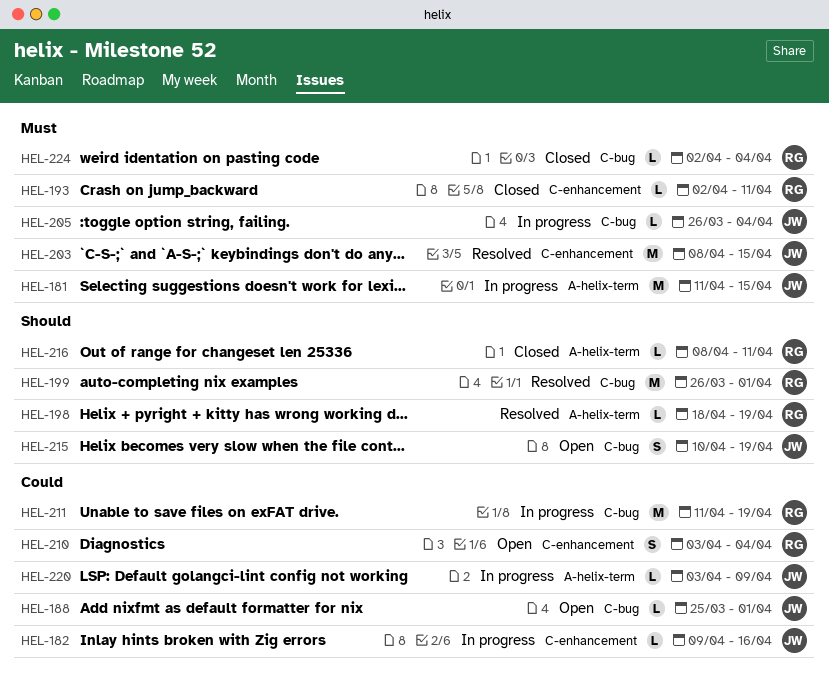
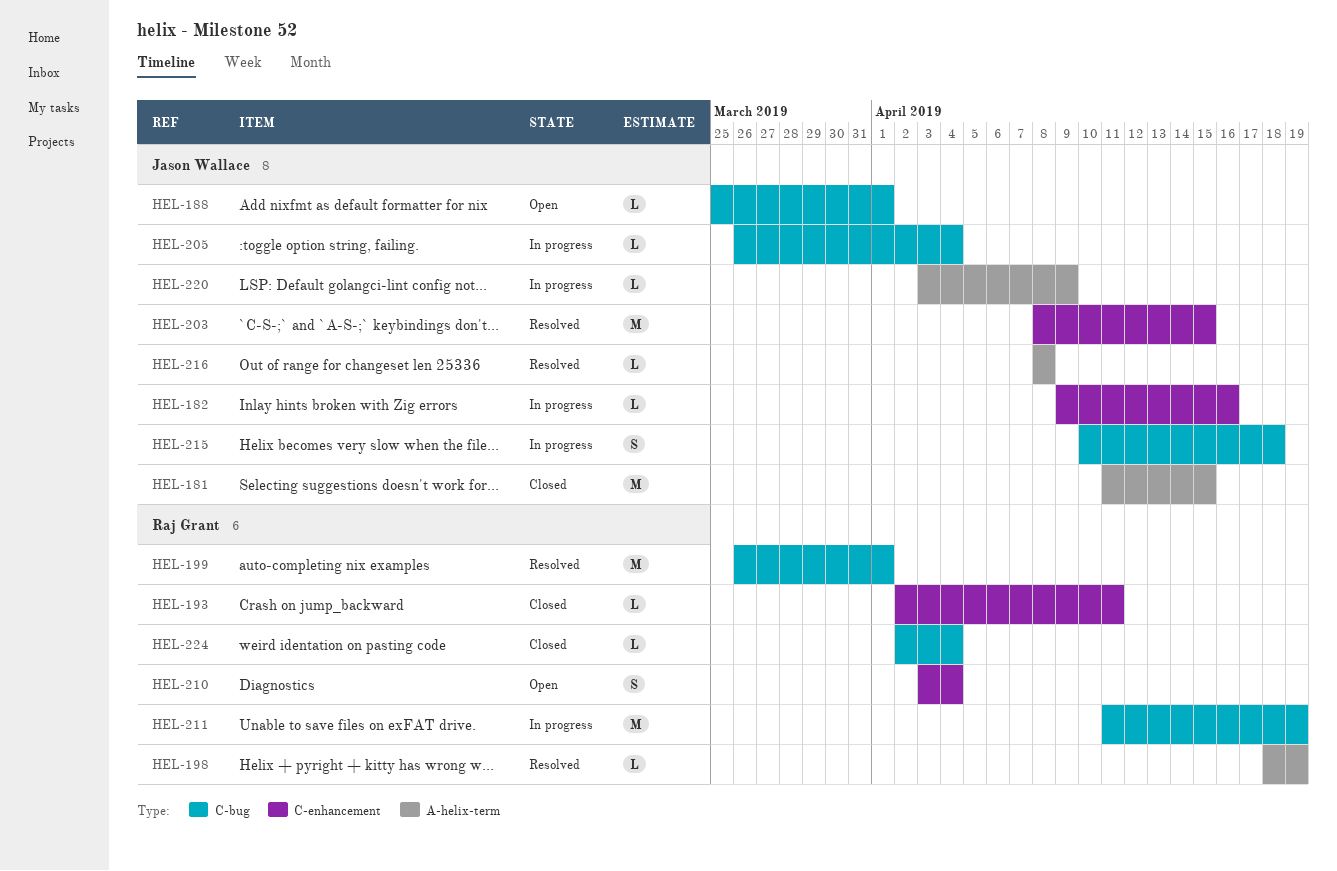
HEL-181, status: In progress -> Closed
HEL-215, status: Open -> In progress
HEL-215, due: Apr 19 -> Apr 18
HEL-216, status: Closed -> Resolved
HEL-216, owner: Raj Grant -> Jason Wallace
HEL-216, due: Apr 11 -> Apr 8

